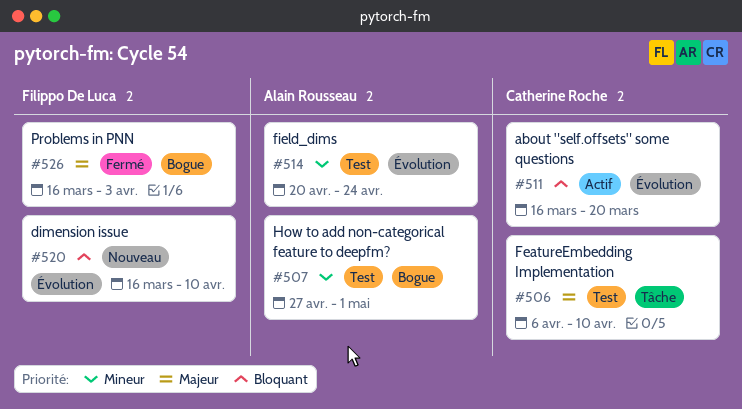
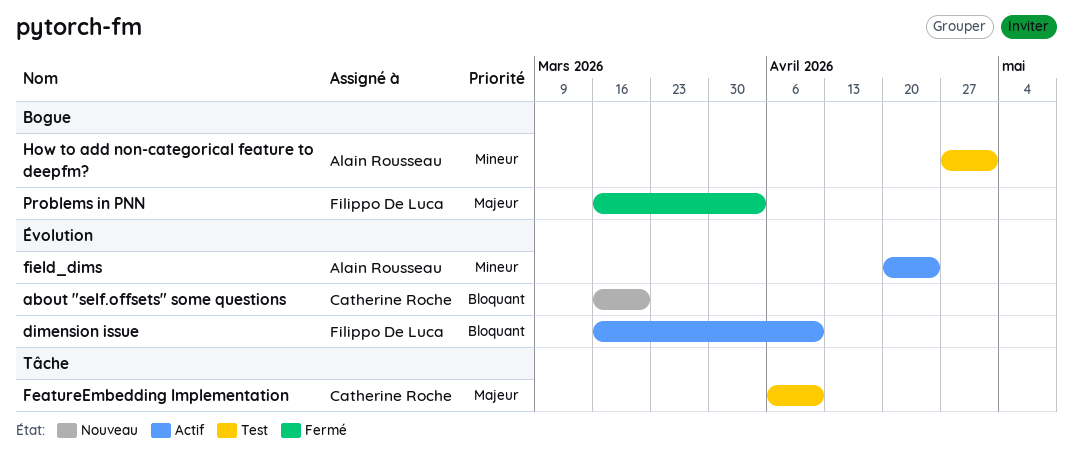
about "self.offsets" some questions, status: Actif -> Nouveau
dimension issue, status: Nouveau -> Actif
field_dims, status: Test -> Actif

